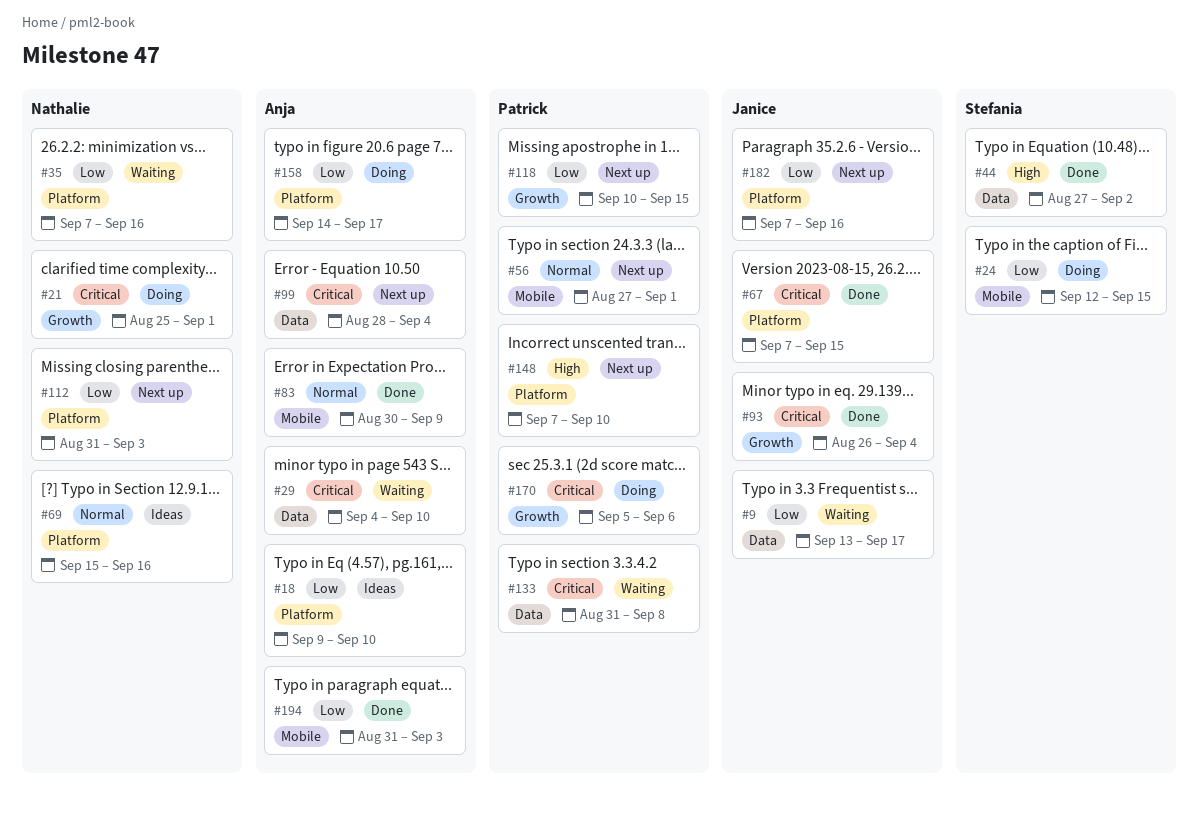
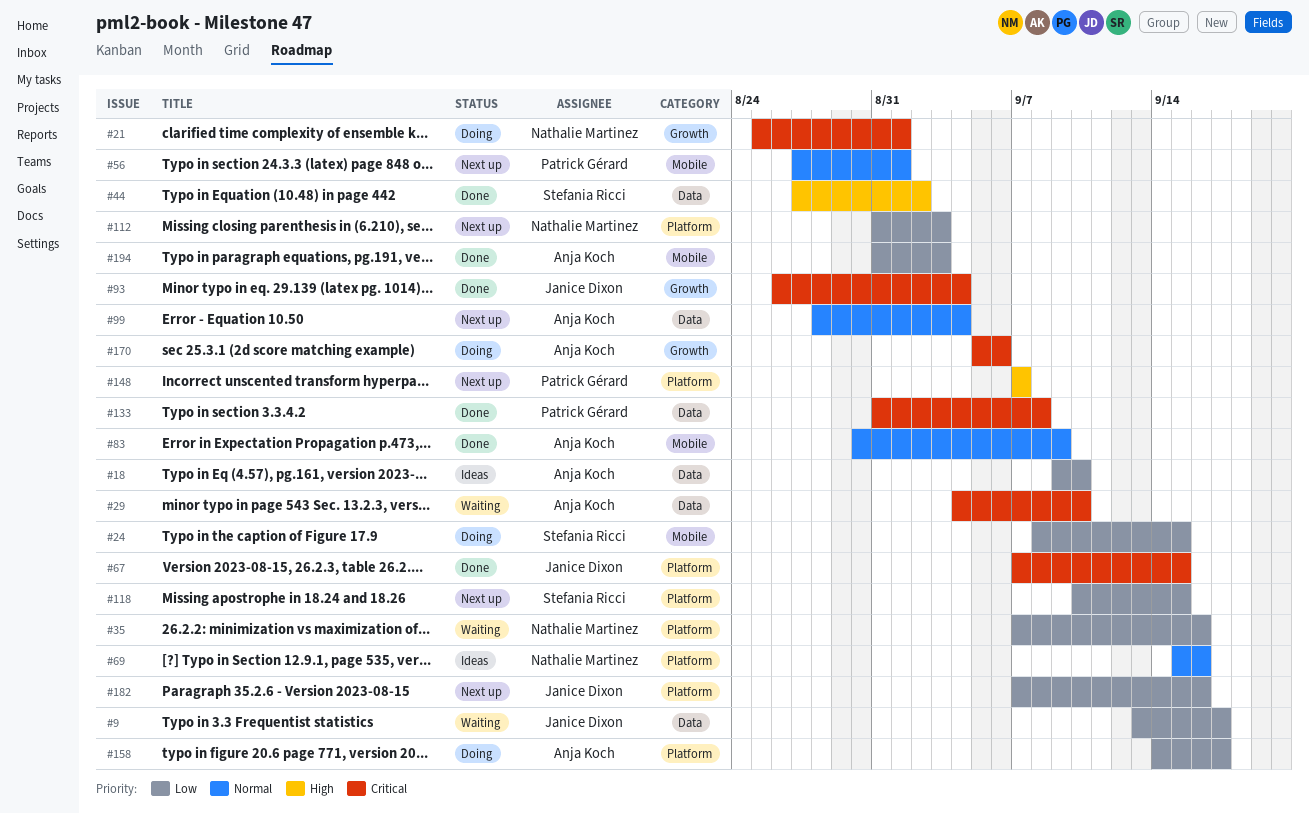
#18, label: Platform -> Data
#24, start: Sep 12 -> Sep 8
#99, priority: Critical -> Normal
#118, owner: Patrick Gérard -> Stefania Ricci
#118, label: Growth -> Platform
#133, status: Waiting -> Done
#148, due: Sep 10 -> Sep 7
#170, owner: Patrick Gérard -> Anja Koch

